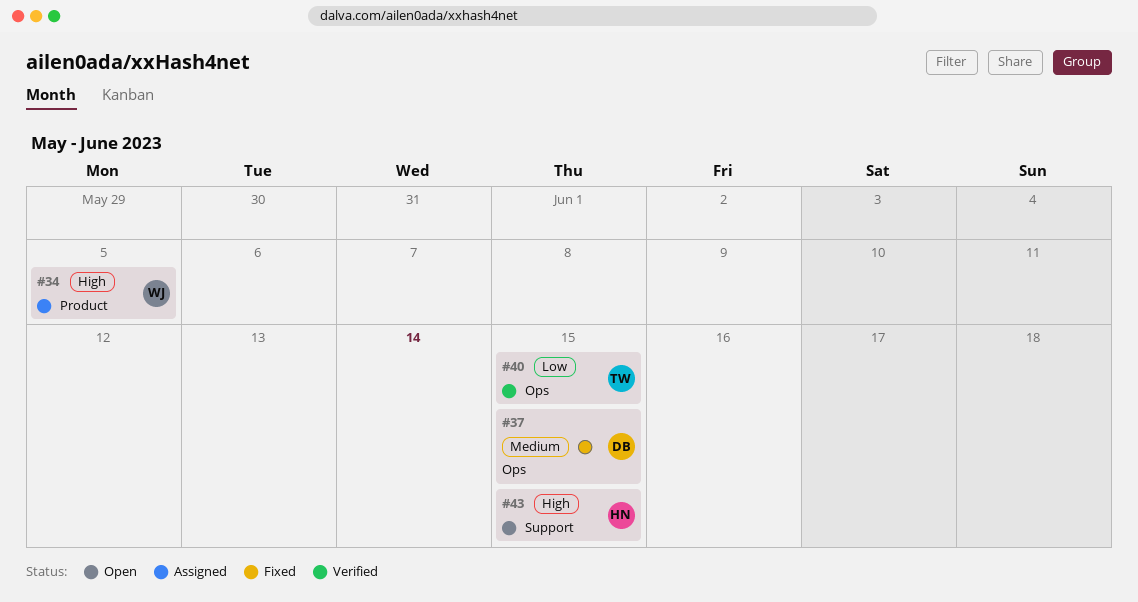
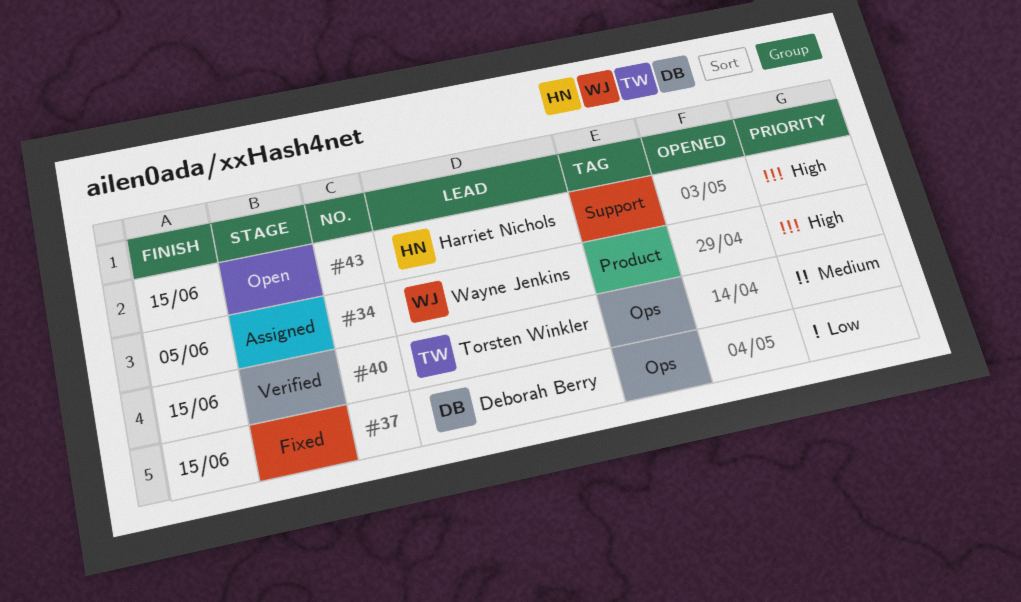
#37, priority: Medium -> Low
#40, priority: Low -> Medium

